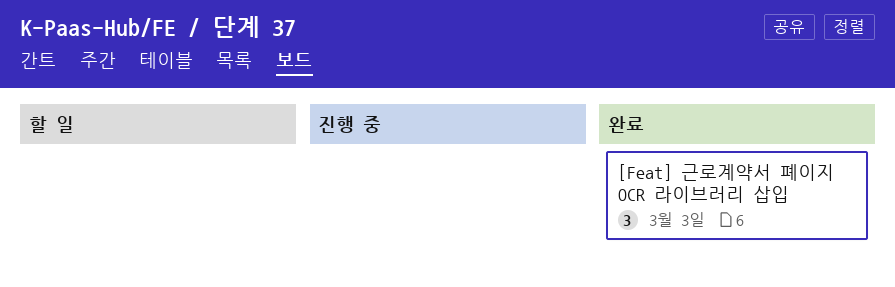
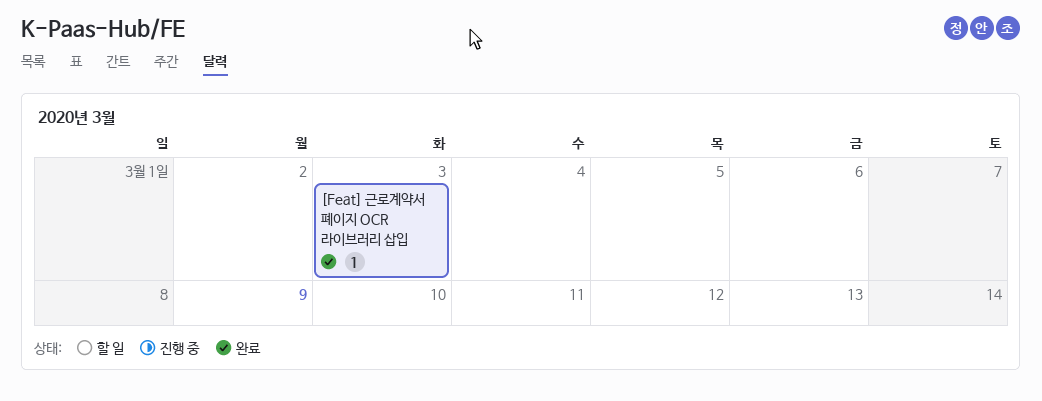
[Feat] 근로계약서 폐이지 OCR 라이브러리 삽입, estimate: 3 -> 1

